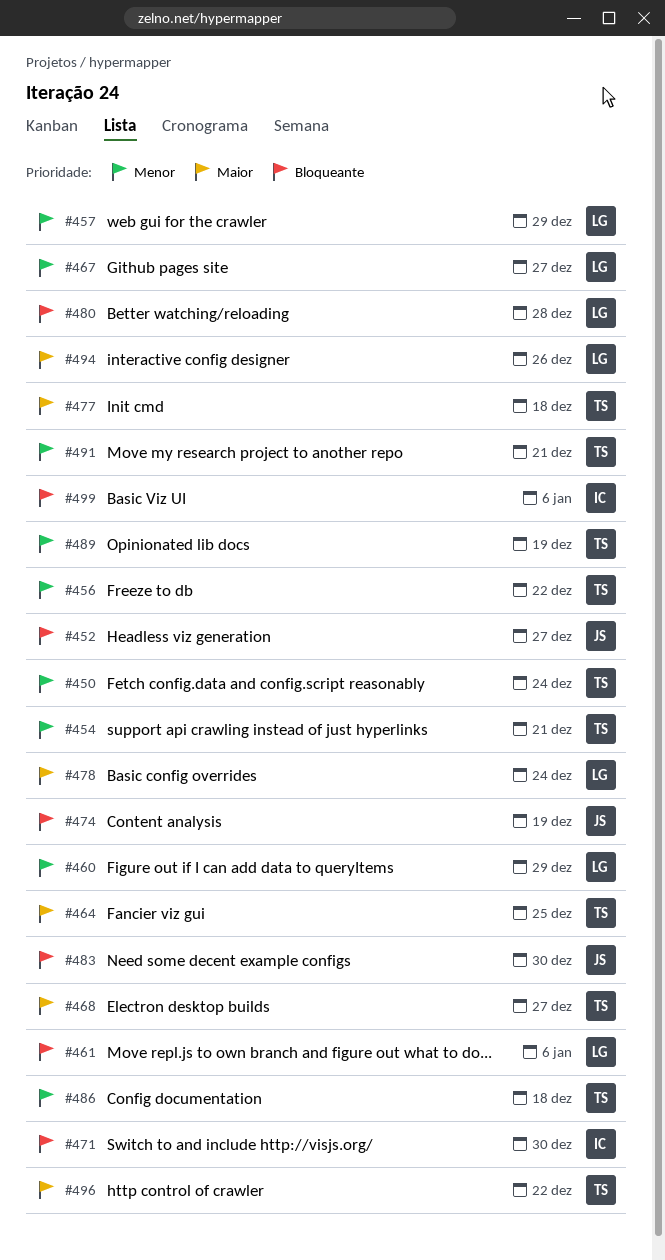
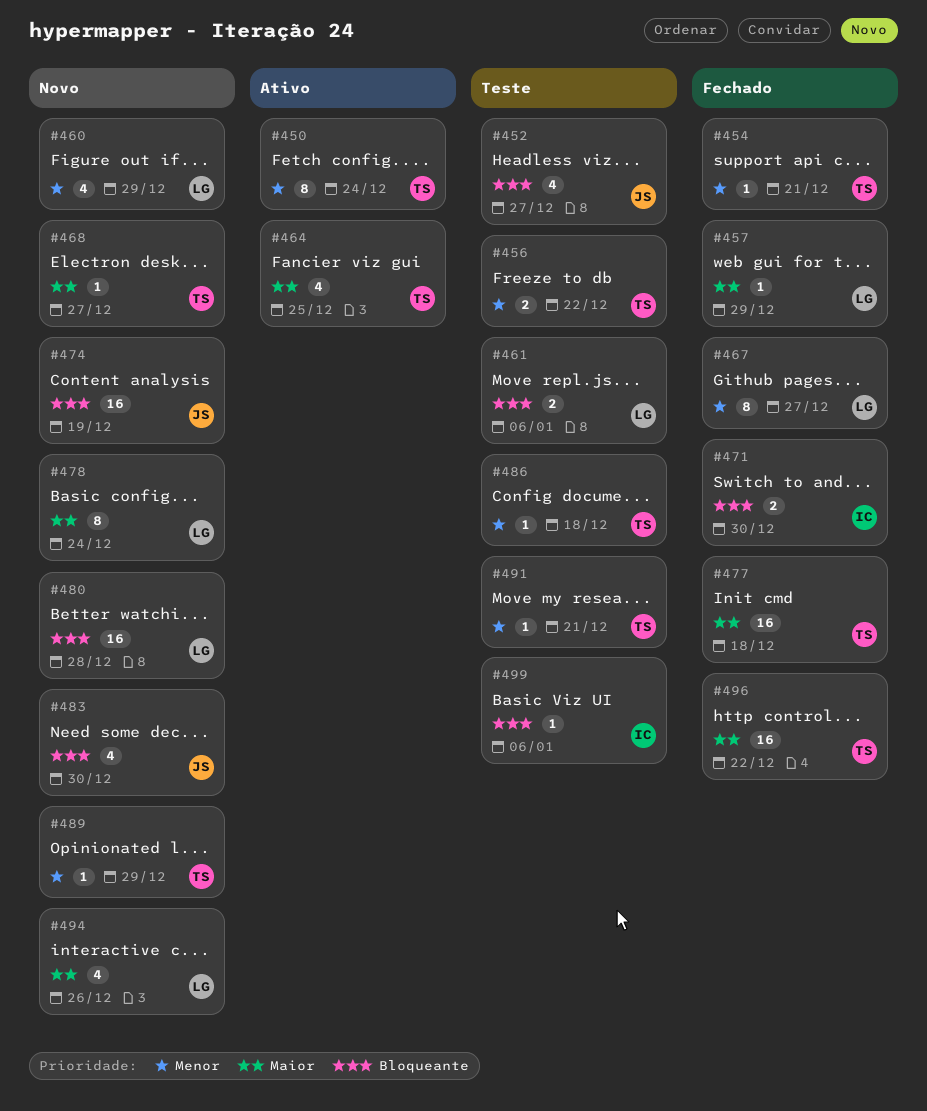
#457, priority: Menor -> Maior
#489, due: Dec 19 -> Dec 29

